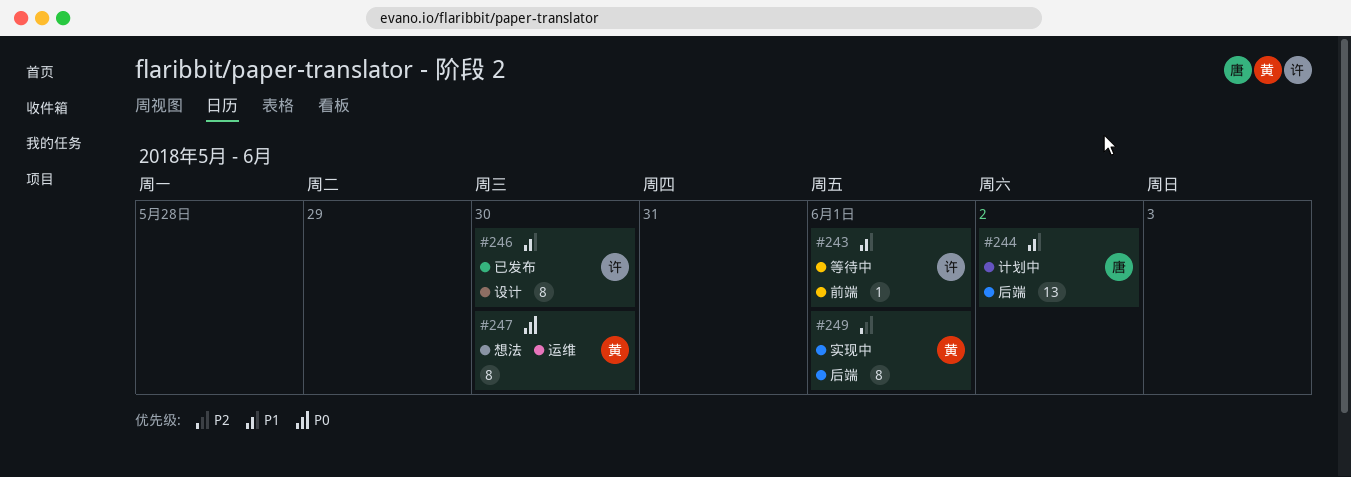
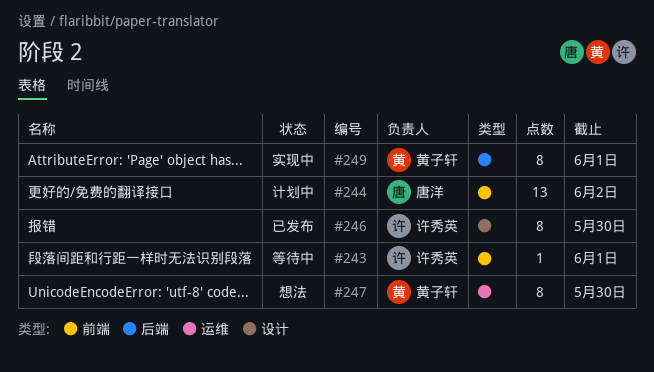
#244, label: 后端 -> 前端

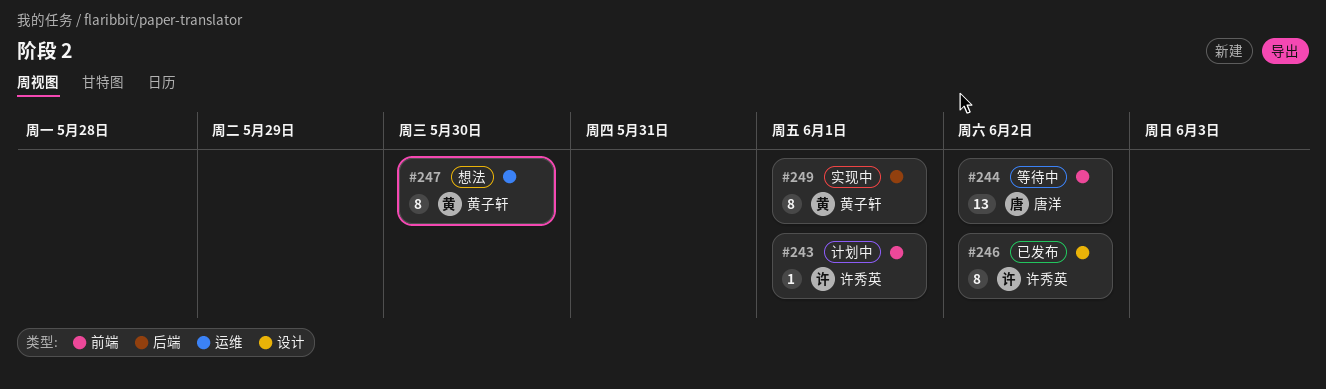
#243, status: 等待中 -> 计划中
#244, status: 计划中 -> 等待中
#246, due: May 30 -> Jun 2

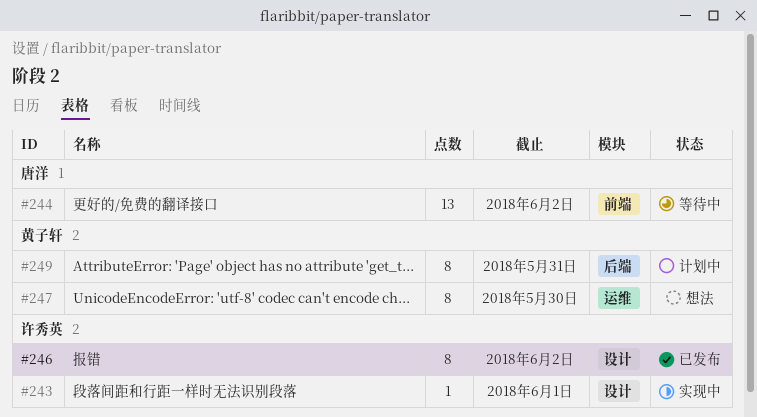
#243, status: 计划中 -> 实现中
#243, label: 前端 -> 设计
#249, status: 实现中 -> 计划中
#249, due: Jun 1 -> May 31

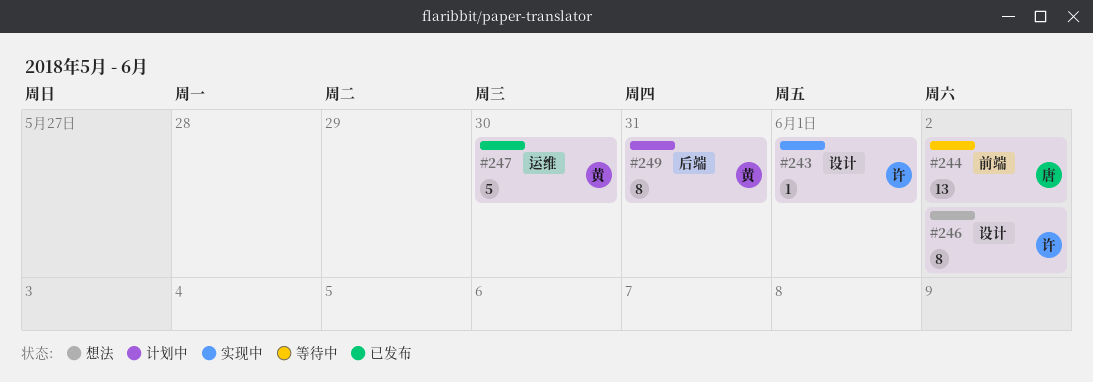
#246, status: 已发布 -> 想法
#247, status: 想法 -> 已发布
#247, estimate: 8 -> 5

